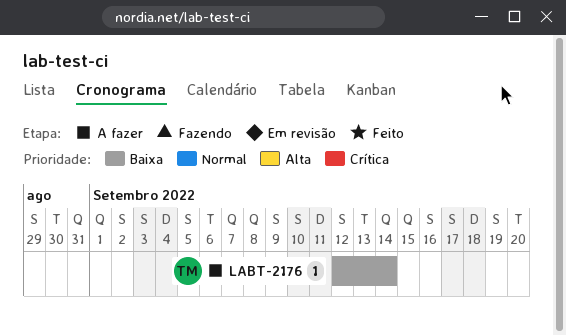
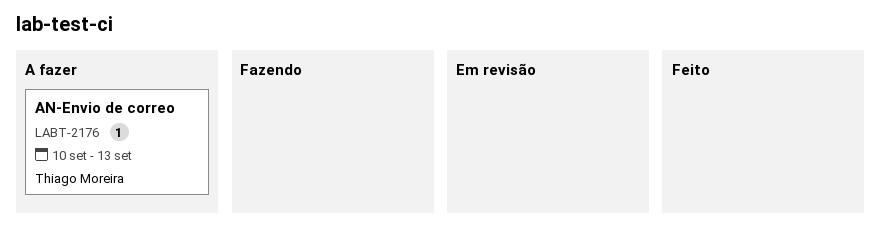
LABT-2176, start: Sep 12 -> Sep 10
LABT-2176, due: Sep 14 -> Sep 13

